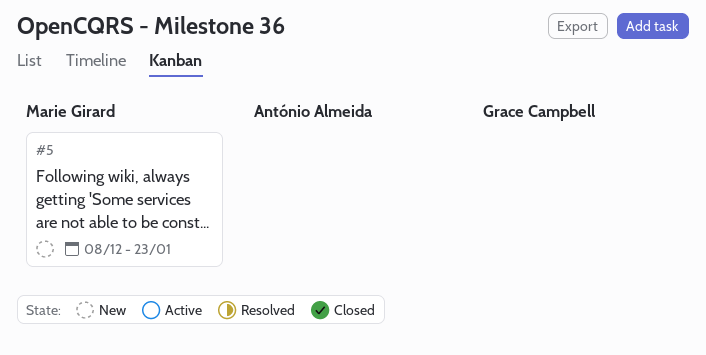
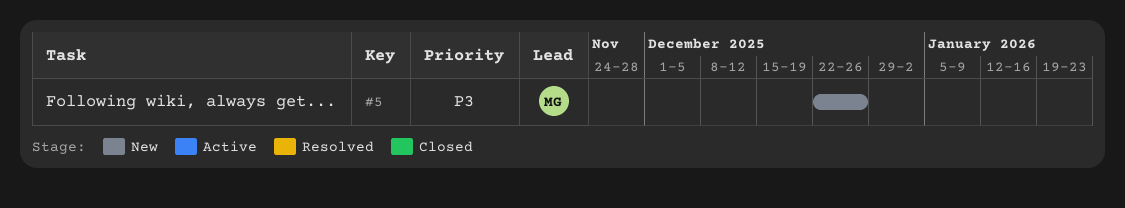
#5, start: Dec 8 -> Dec 22
#5, due: Jan 23 -> Dec 26

